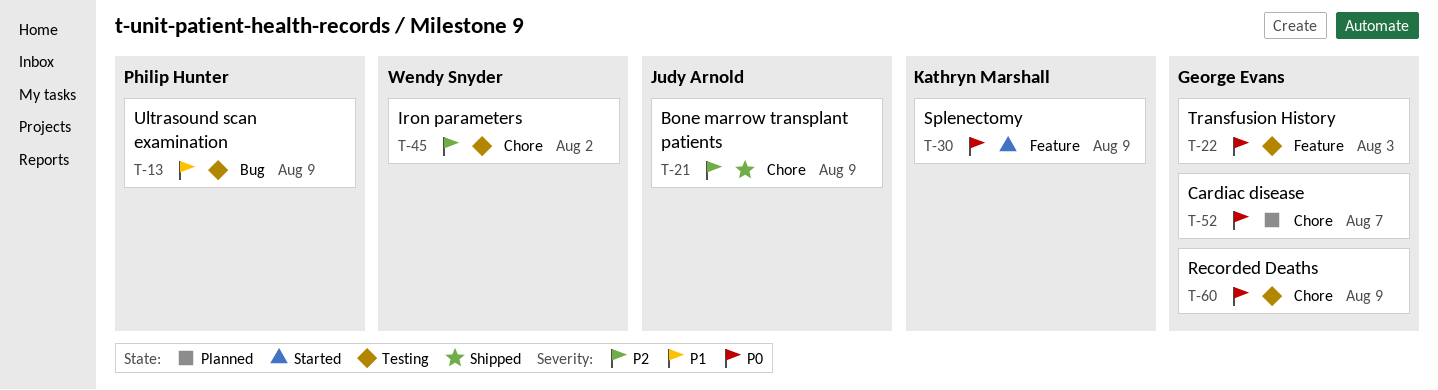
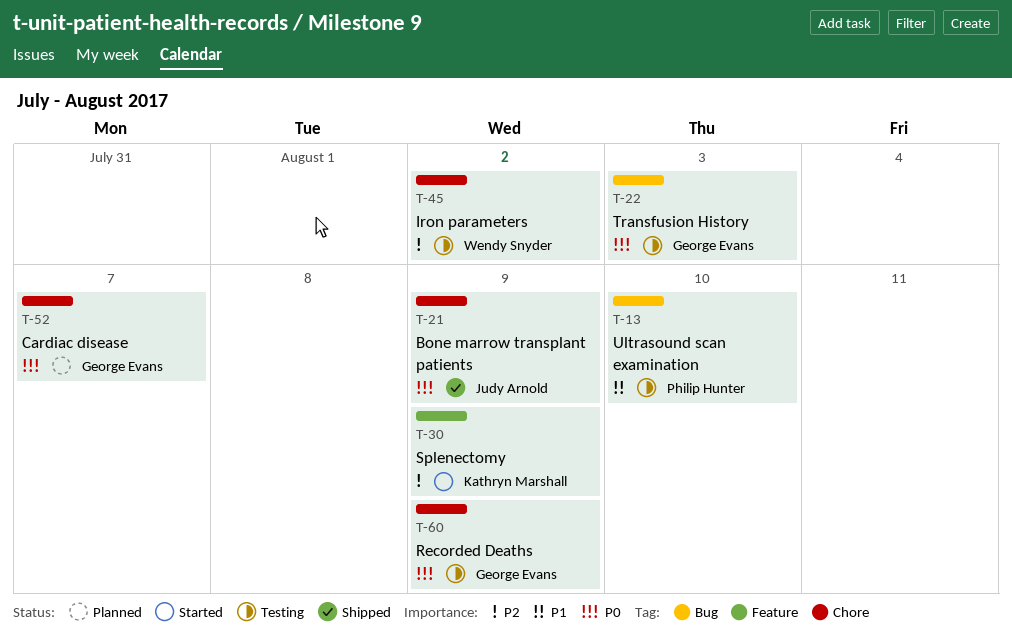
T-13, due: Aug 9 -> Aug 10
T-21, priority: P2 -> P0
T-22, label: Feature -> Bug
T-30, priority: P0 -> P2

